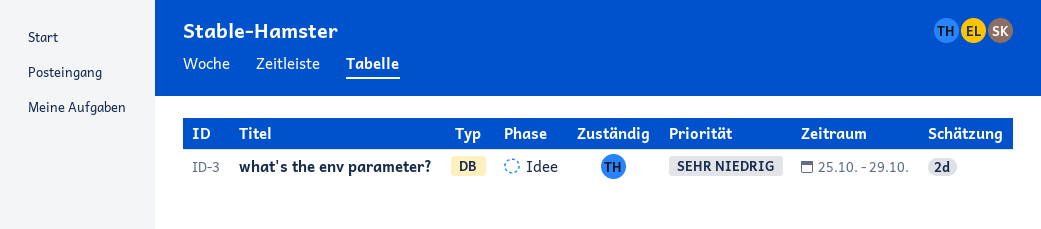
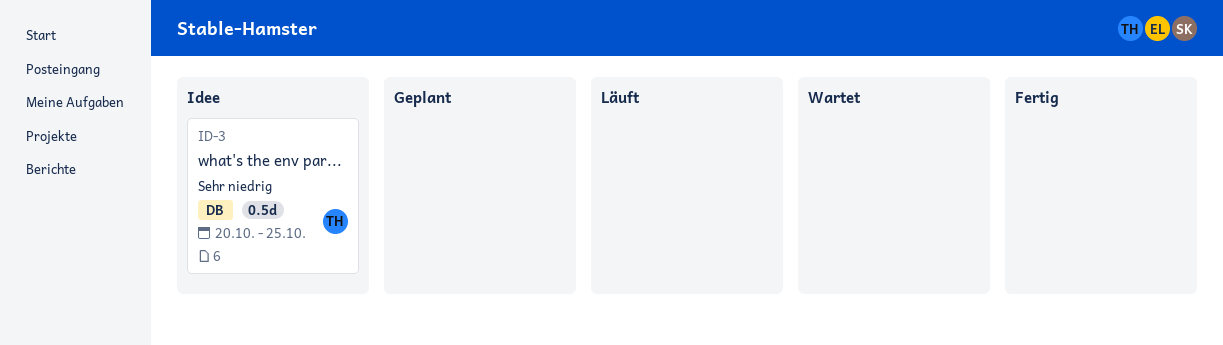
ID-3, estimate: 2d -> 0.5d
ID-3, start: Oct 25 -> Oct 20
ID-3, due: Oct 29 -> Oct 25

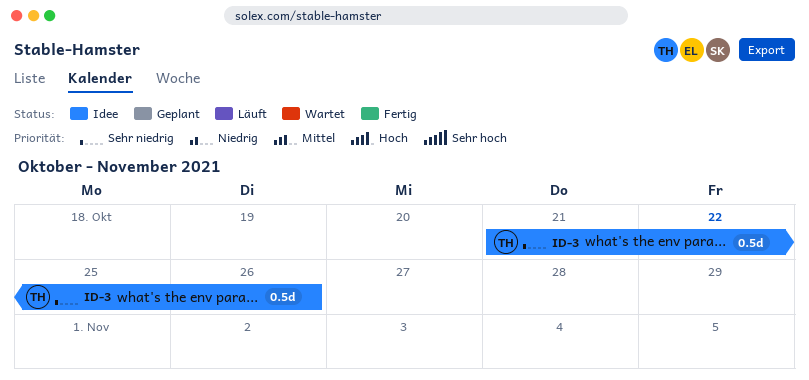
ID-3, start: Oct 20 -> Oct 21
ID-3, due: Oct 25 -> Oct 26

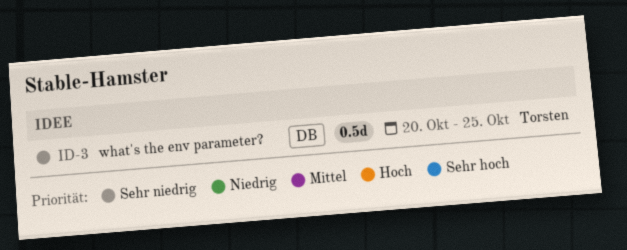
ID-3, start: Oct 21 -> Oct 20
ID-3, due: Oct 26 -> Oct 25

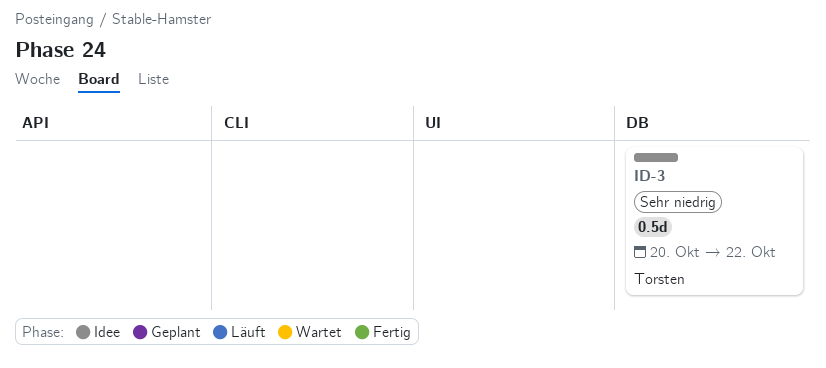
ID-3, due: Oct 25 -> Oct 22

